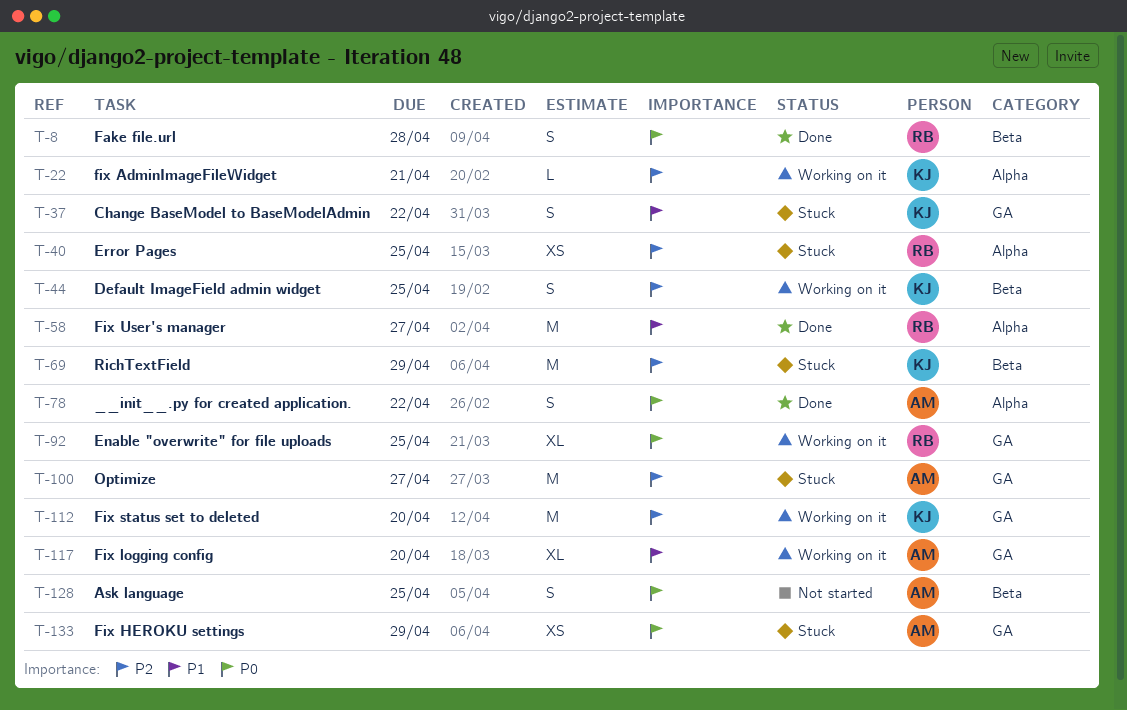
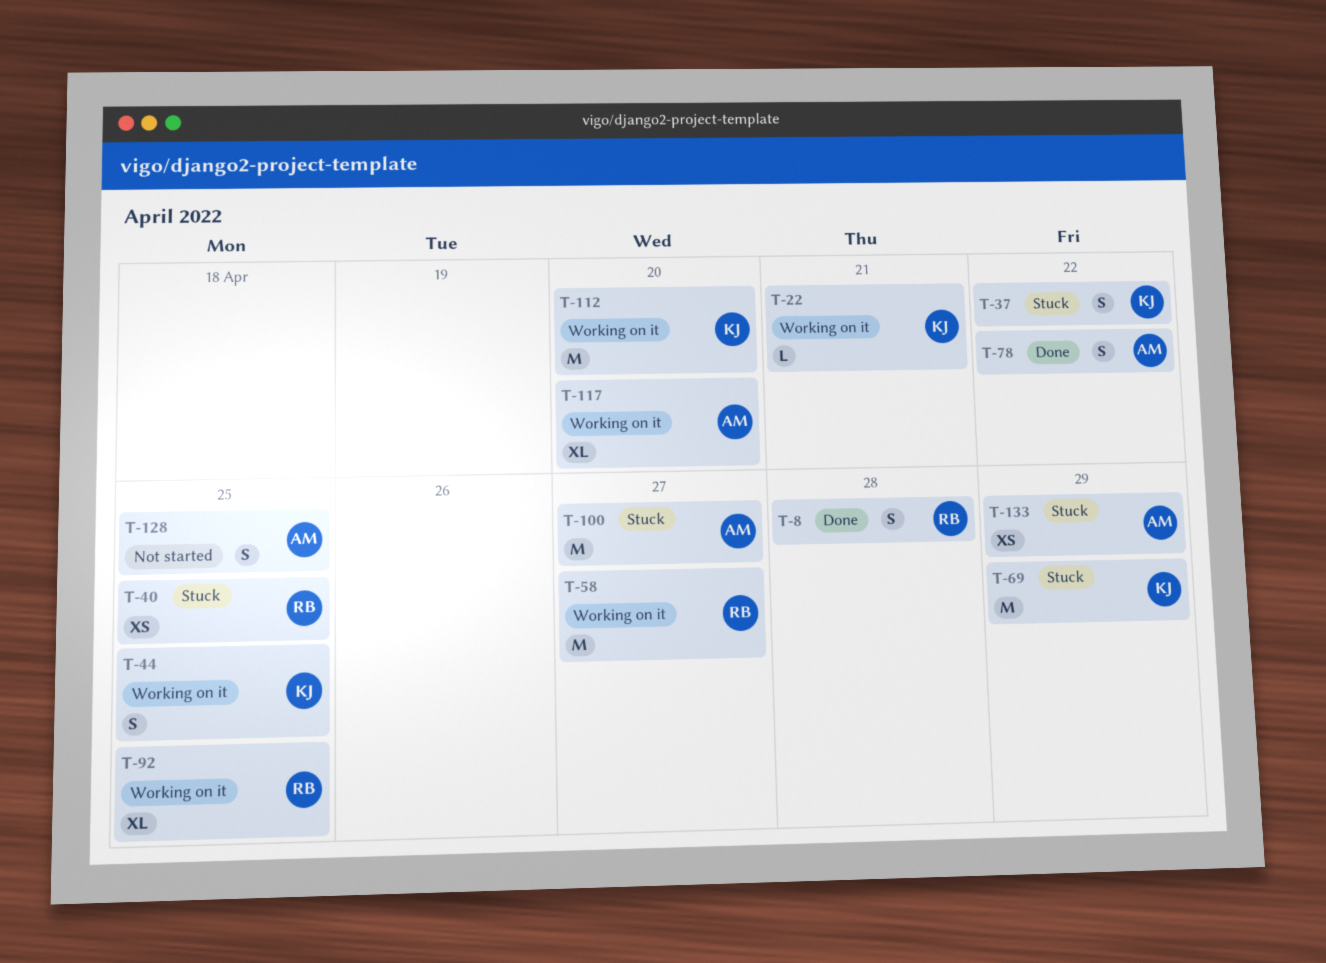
T-58, status: Done -> Working on it

